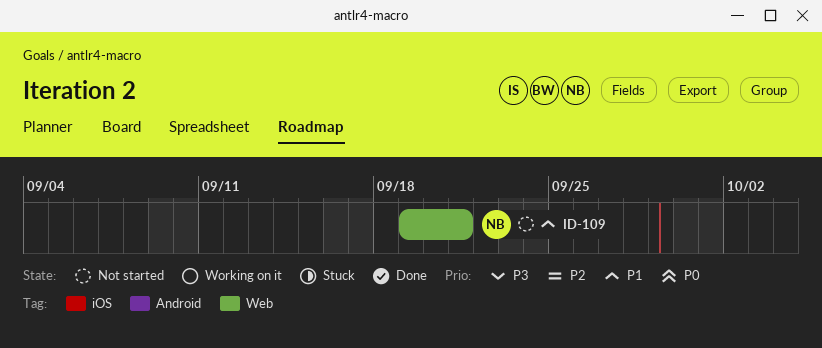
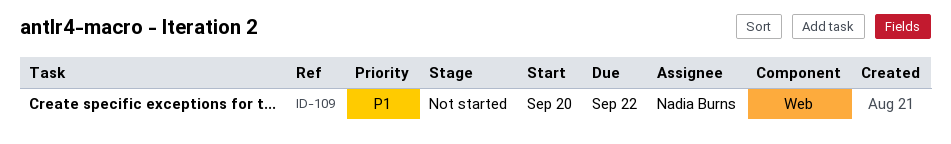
ID-109, start: Sep 19 -> Sep 20
ID-109, due: Sep 21 -> Sep 22

